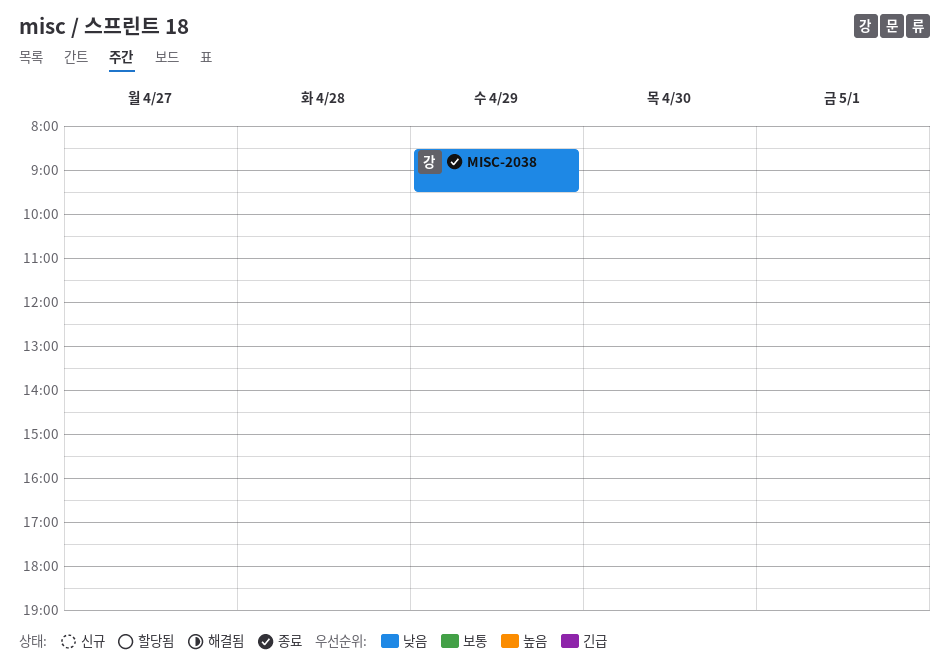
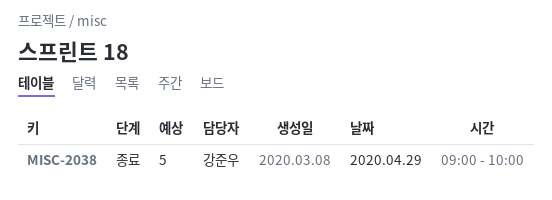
MISC-2038, begins: 08:30 -> 09:00
MISC-2038, ends: 09:30 -> 10:00

